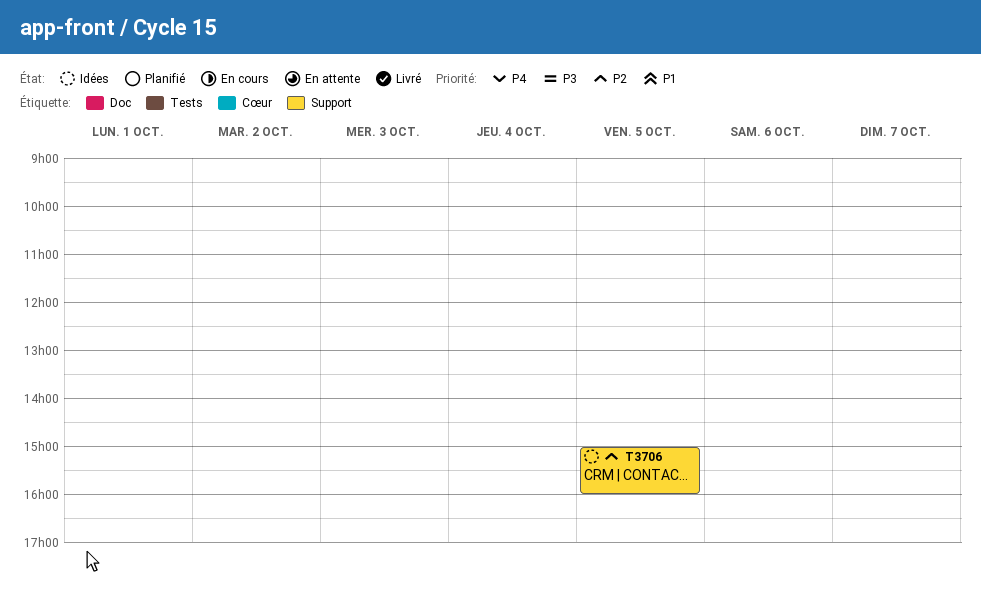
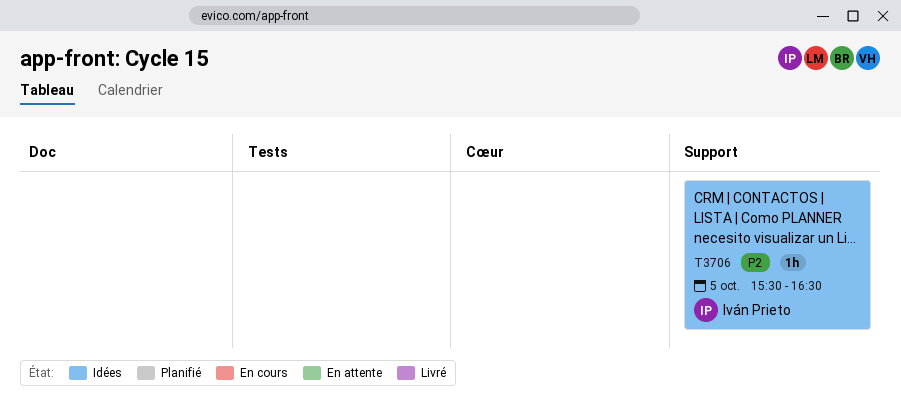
T3706, begins: 15:00 -> 15:30
T3706, ends: 16:00 -> 16:30

